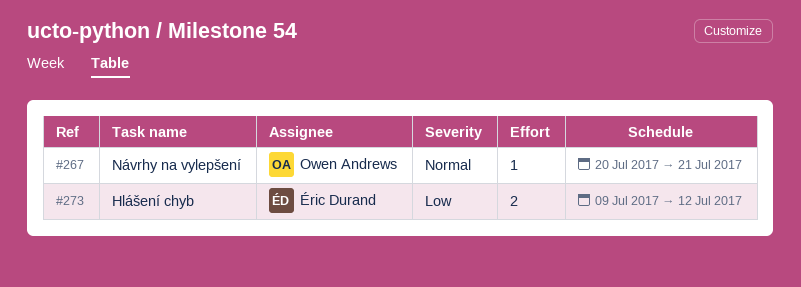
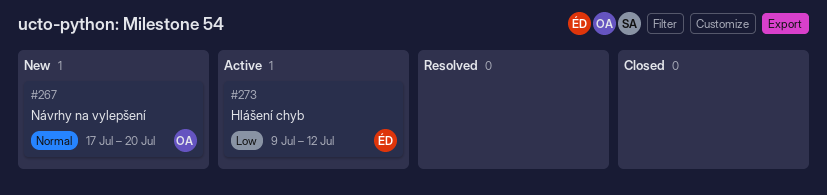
#267, start: Jul 20 -> Jul 17
#267, due: Jul 21 -> Jul 20

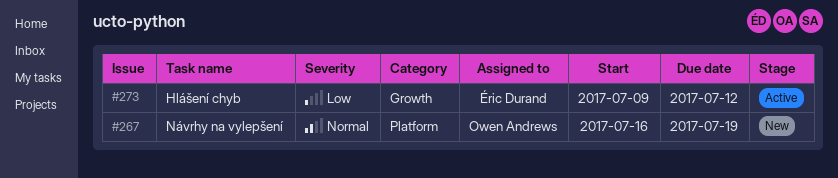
#267, start: Jul 17 -> Jul 16
#267, due: Jul 20 -> Jul 19

